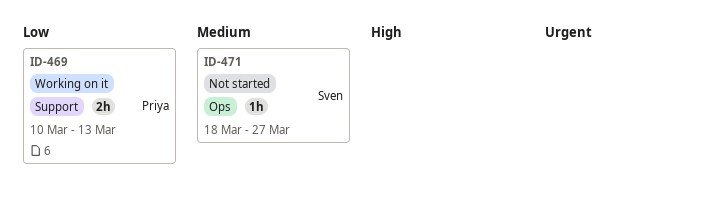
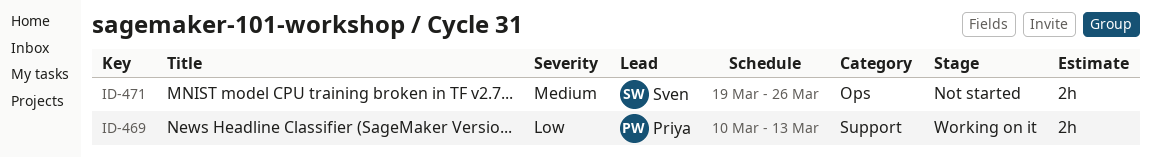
ID-471, estimate: 1h -> 2h
ID-471, start: Mar 18 -> Mar 19
ID-471, due: Mar 27 -> Mar 26

